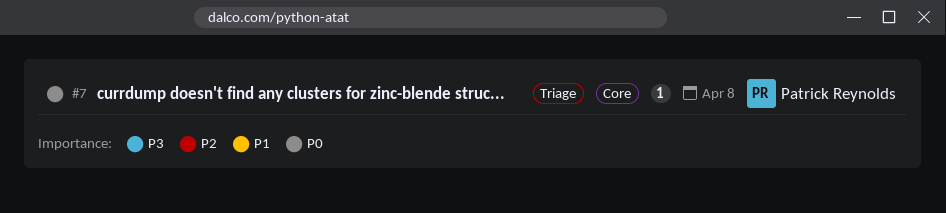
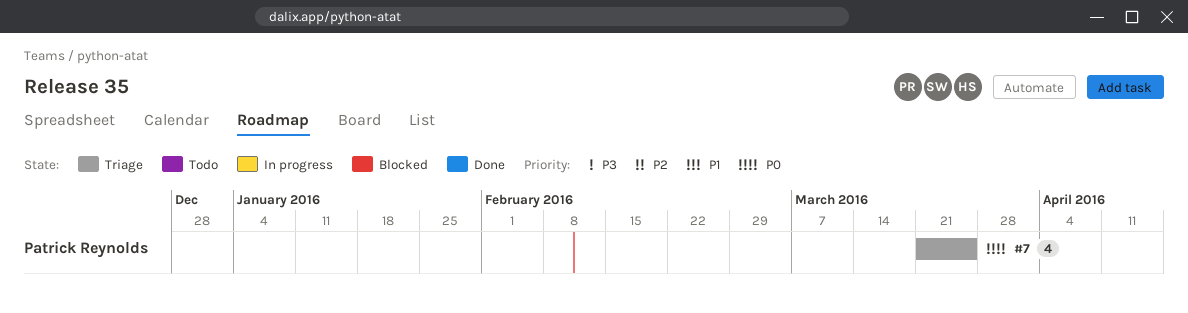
#7, estimate: 1 -> 4
#7, due: Apr 8 -> Mar 25

